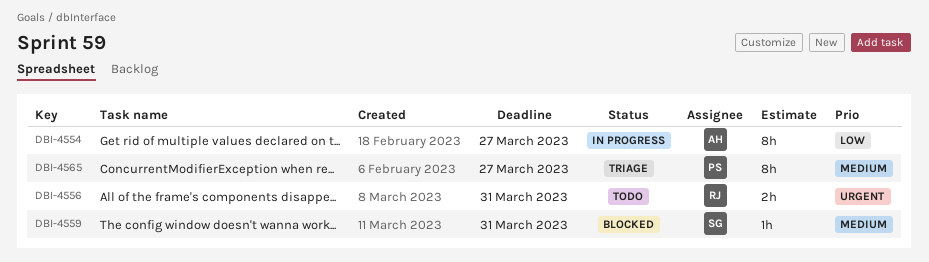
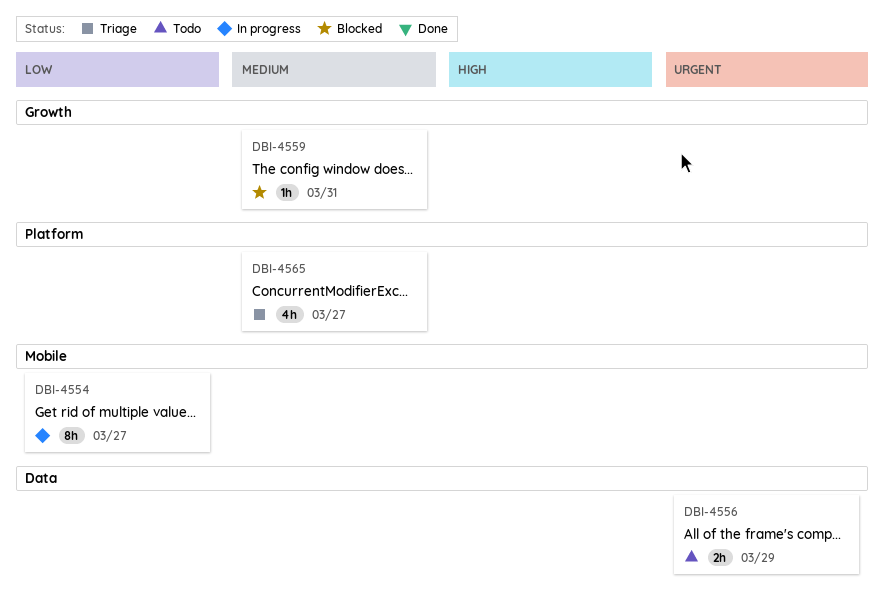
DBI-4556, due: Mar 31 -> Mar 29
DBI-4565, estimate: 8h -> 4h

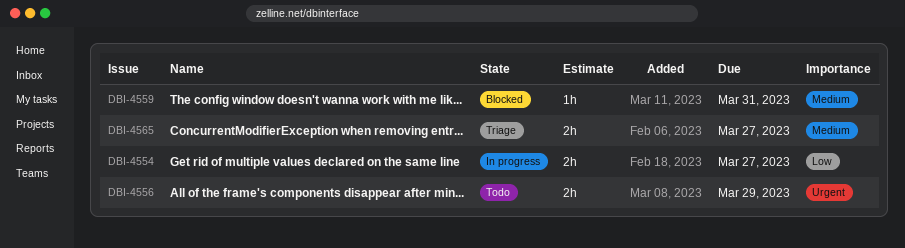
DBI-4554, estimate: 8h -> 2h
DBI-4565, estimate: 4h -> 2h

